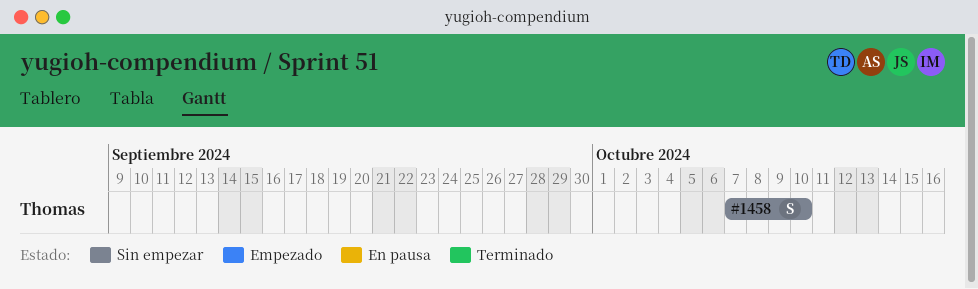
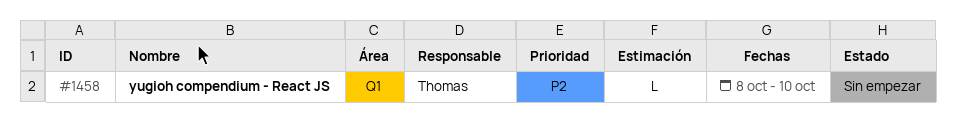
#1458, estimate: S -> L
#1458, start: Oct 7 -> Oct 8

